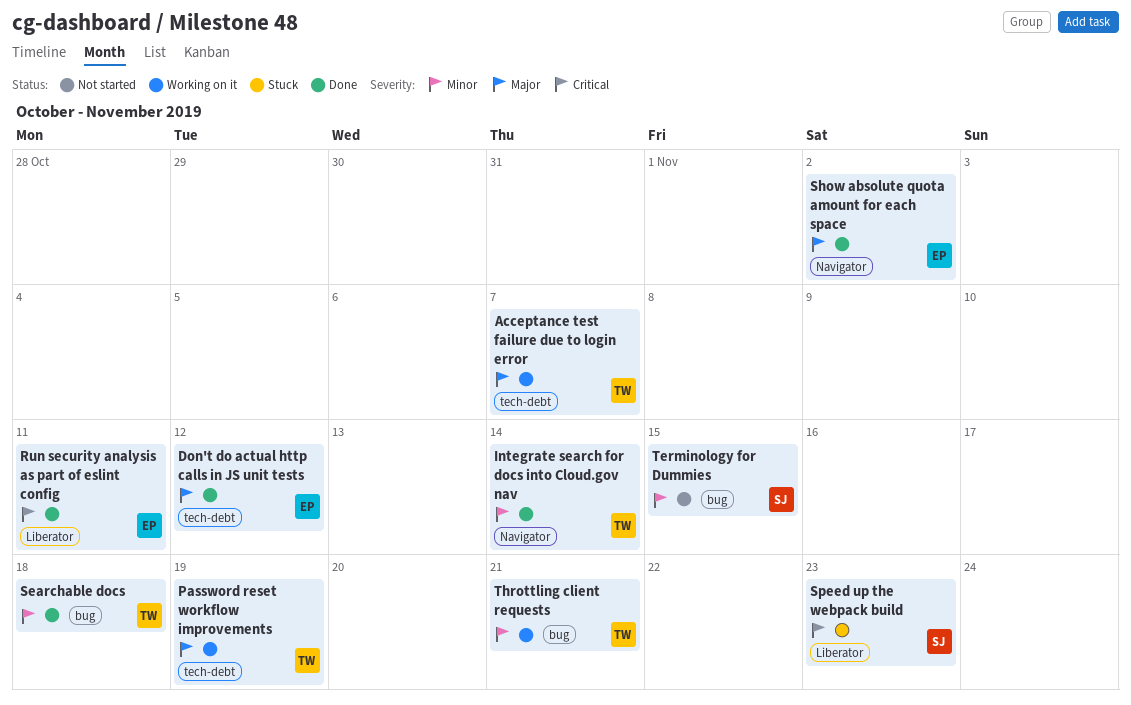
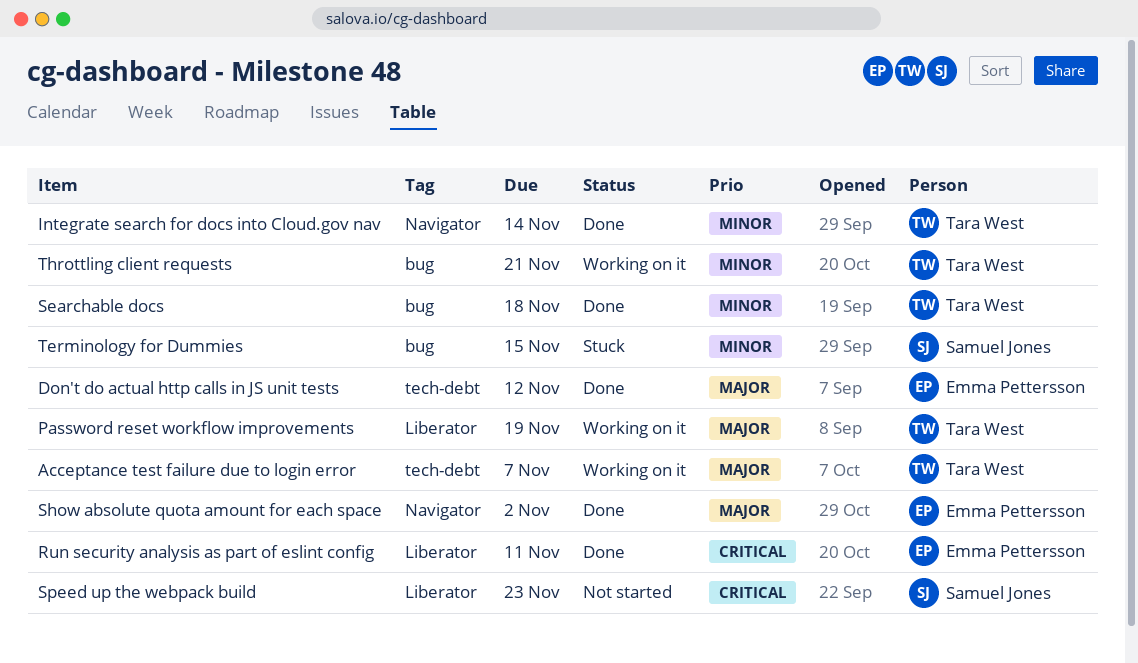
Password reset workflow improvements, label: tech-debt -> Liberator
Speed up the webpack build, status: Stuck -> Not started
Terminology for Dummies, status: Not started -> Stuck

